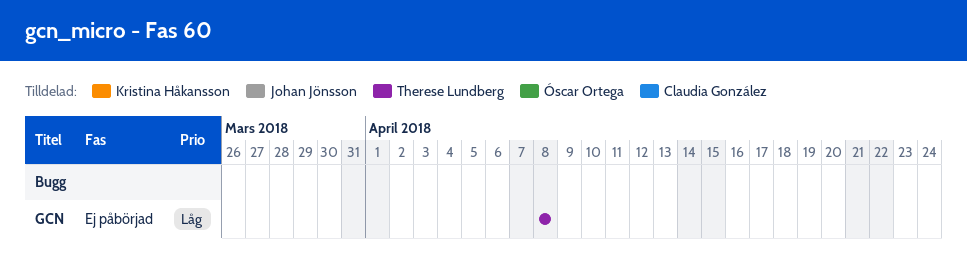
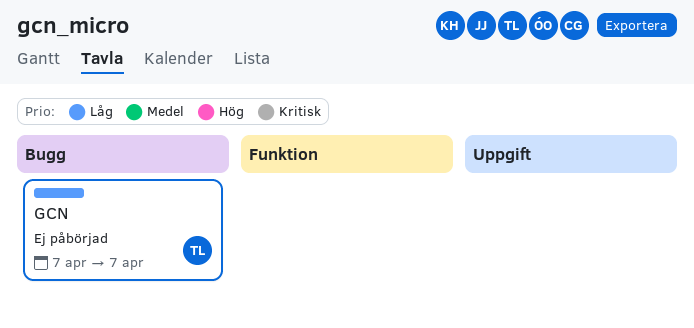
GCN, start: Apr 8 -> Apr 7
GCN, due: Apr 8 -> Apr 7

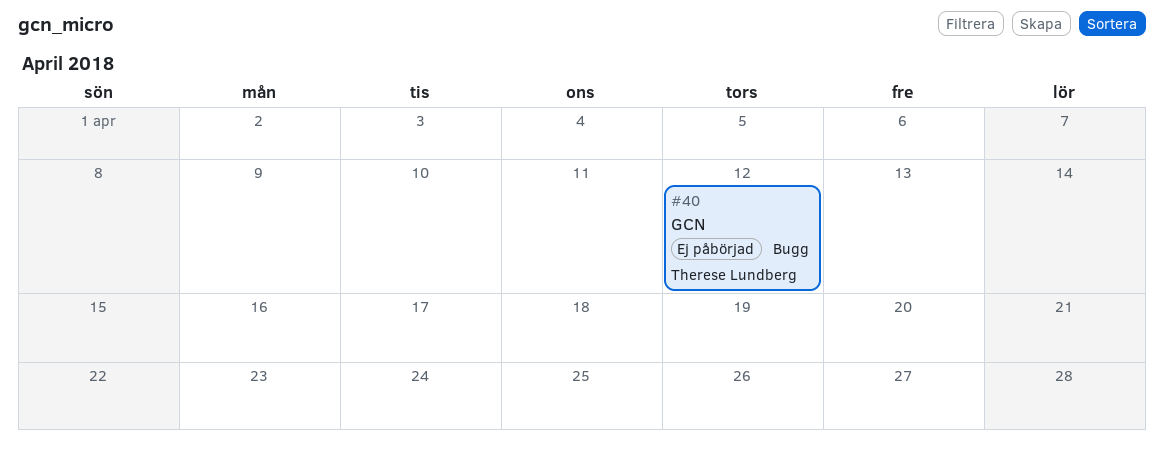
GCN, due: Apr 7 -> Apr 12

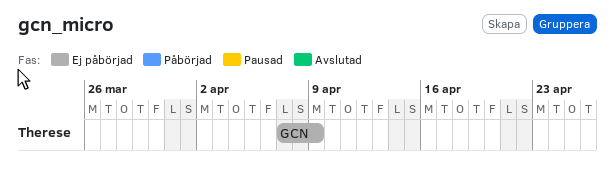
GCN, due: Apr 12 -> Apr 9

